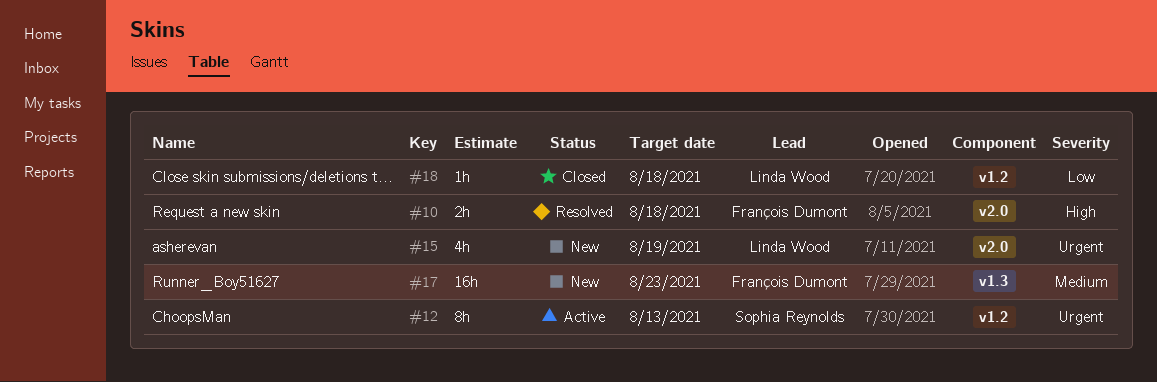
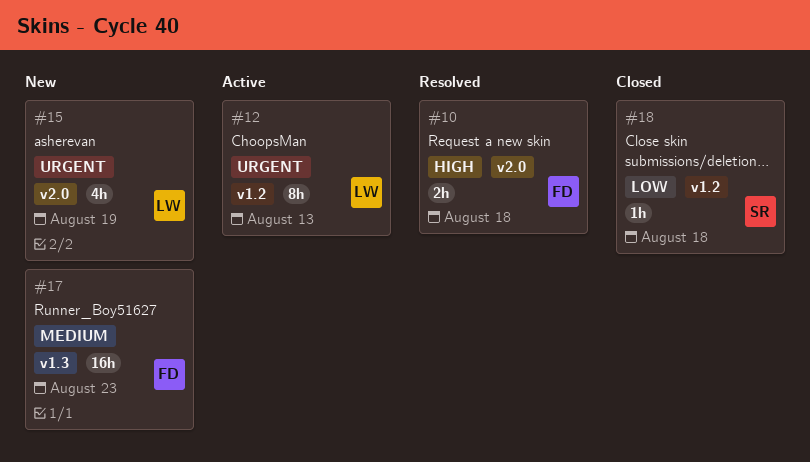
#12, owner: Sophia Reynolds -> Linda Wood
#18, owner: Linda Wood -> Sophia Reynolds

